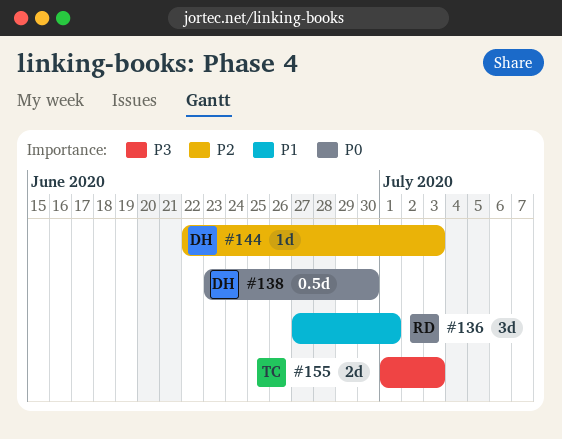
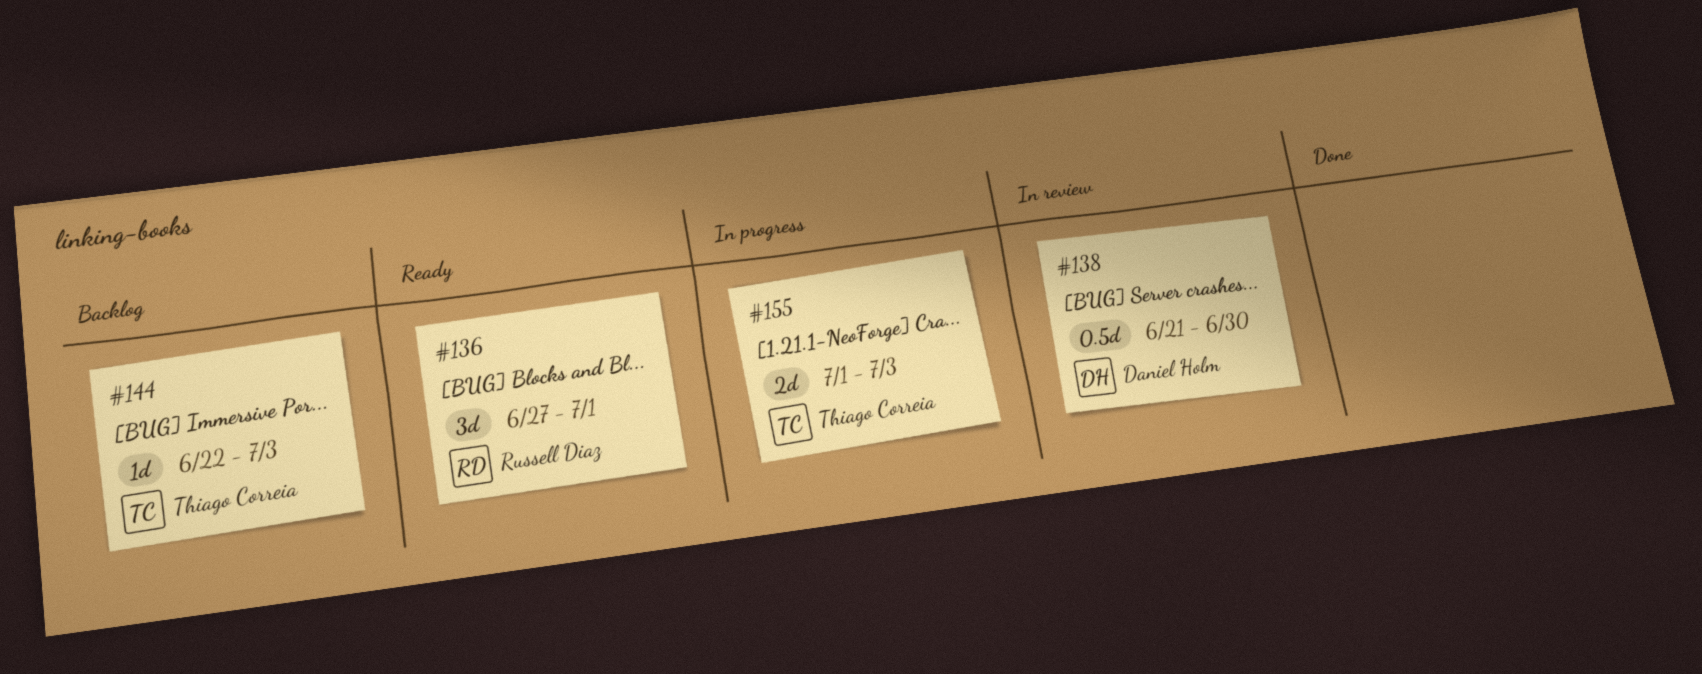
#138, start: Jun 23 -> Jun 21
#144, owner: Daniel Holm -> Thiago Correia

